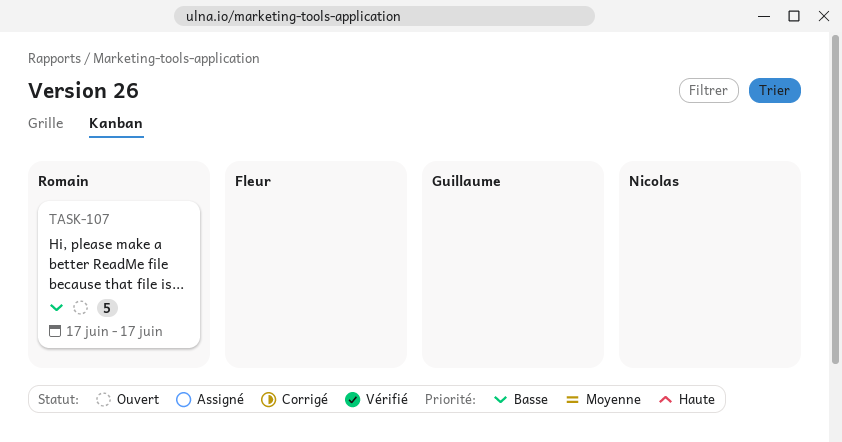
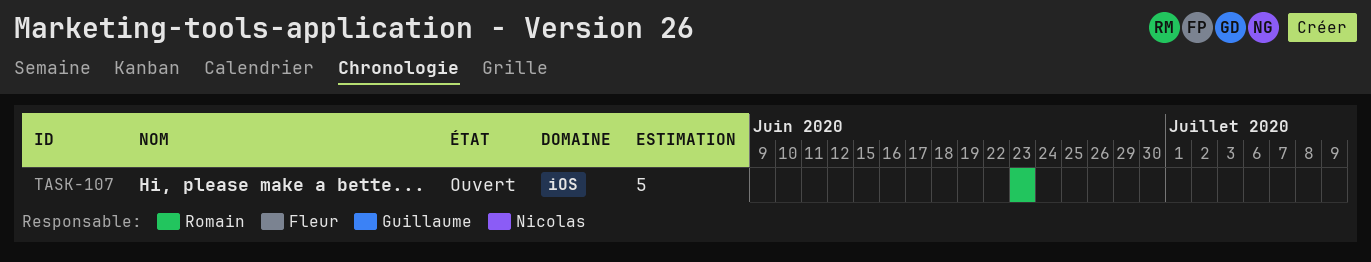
TASK-107, start: Jun 17 -> Jun 23
TASK-107, due: Jun 17 -> Jun 23

